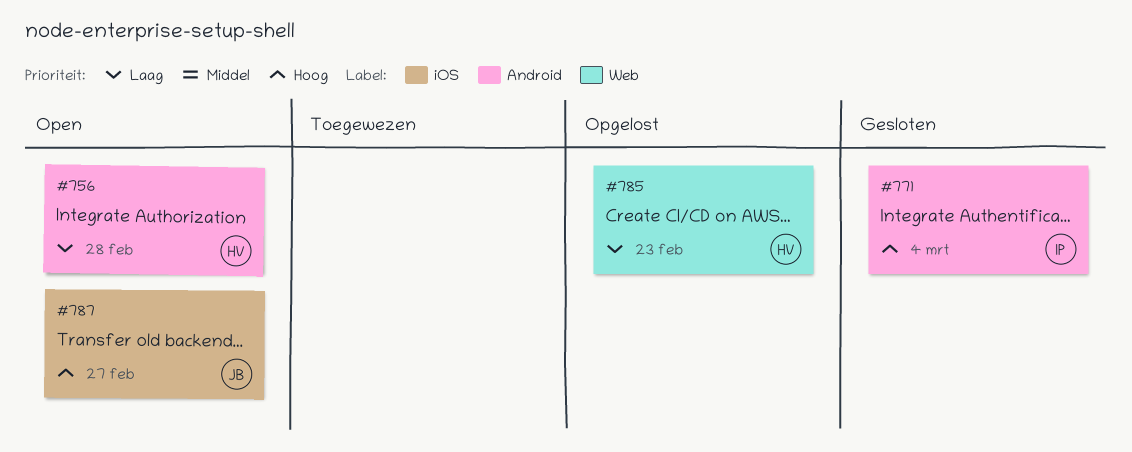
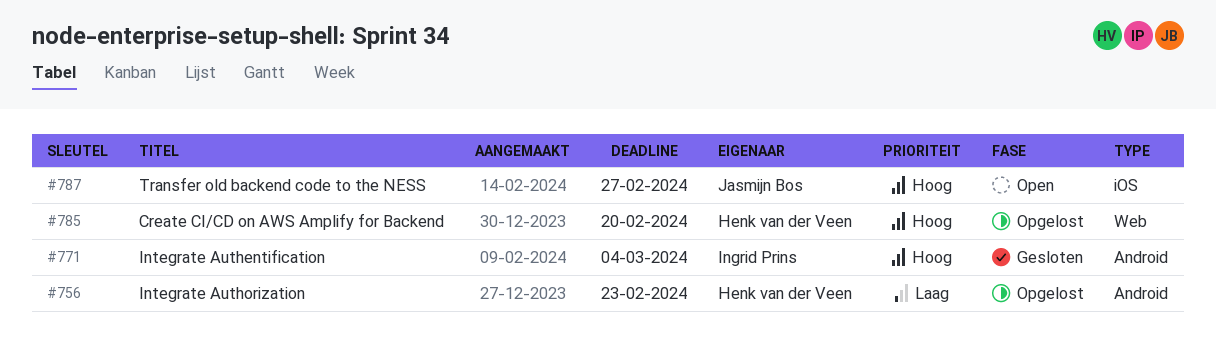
#756, status: Open -> Opgelost
#756, due: Feb 28 -> Feb 23
#785, priority: Laag -> Hoog
#785, due: Feb 23 -> Feb 20

